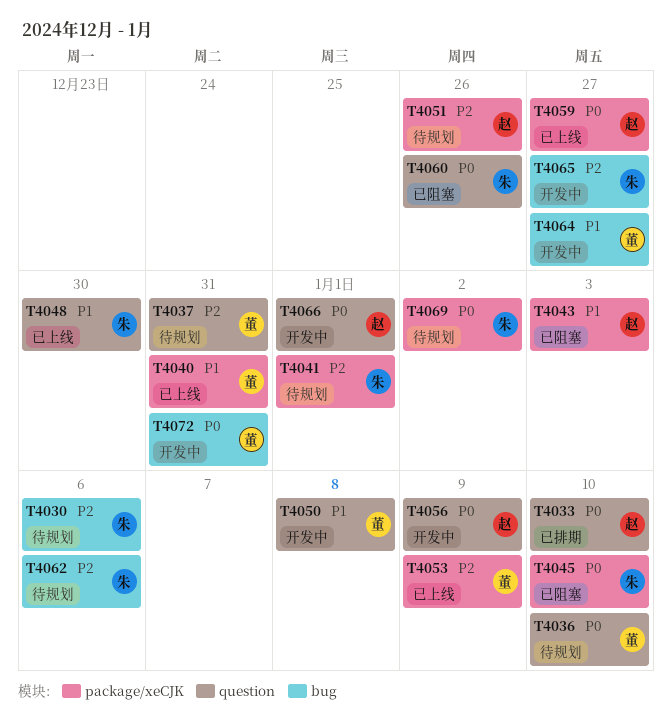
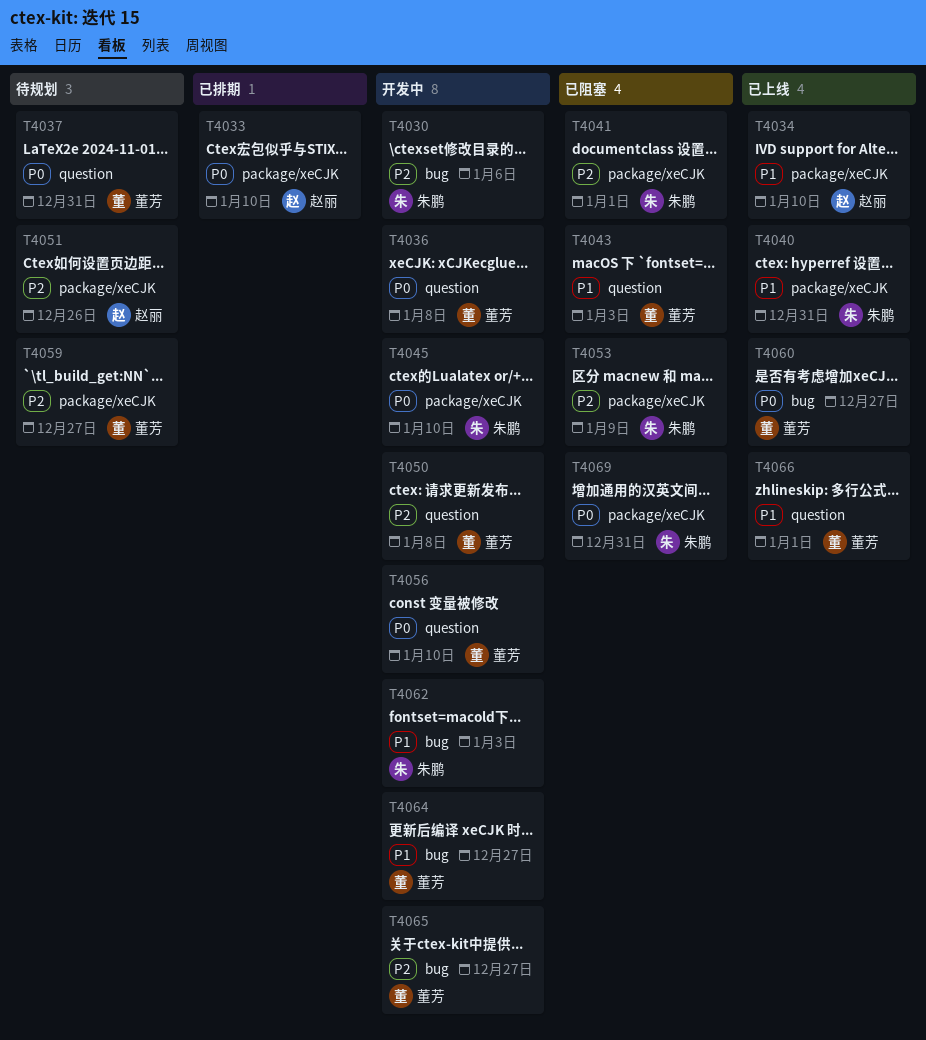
T4030, status: 待规划 -> 开发中
T4033, label: question -> package/xeCJK
T4034: none -> present
T4036, status: 待规划 -> 开发中
T4036, due: Jan 10 -> Jan 8
T4037, priority: P2 -> P0
T4040, owner: 董芳 -> 朱鹏
T4041, status: 待规划 -> 已阻塞
T4043, owner: 赵丽 -> 董芳
T4043, label: package/xeCJK -> question
T4045, status: 已阻塞 -> 开发中
T4048: present -> none
T4050, priority: P1 -> P2
T4053, status: 已上线 -> 已阻塞
T4053, owner: 董芳 -> 朱鹏
T4056, owner: 赵丽 -> 董芳
T4056, due: Jan 9 -> Jan 10
T4059, status: 已上线 -> 待规划
T4059, owner: 赵丽 -> 董芳
T4059, priority: P0 -> P2
T4060, status: 已阻塞 -> 已上线
T4060, owner: 朱鹏 -> 董芳
T4060, label: question -> bug
T4060, due: Dec 26 -> Dec 27
T4062, status: 待规划 -> 开发中
T4062, priority: P2 -> P1
T4062, due: Jan 6 -> Jan 3
T4065, owner: 朱鹏 -> 董芳
T4066, status: 开发中 -> 已上线
T4066, owner: 赵丽 -> 董芳
T4066, priority: P0 -> P1
T4069, status: 待规划 -> 已阻塞
T4069, due: Jan 2 -> Dec 31
T4072: present -> none

